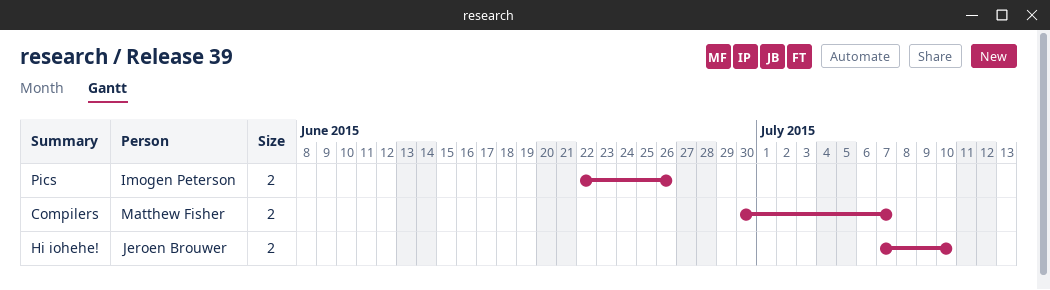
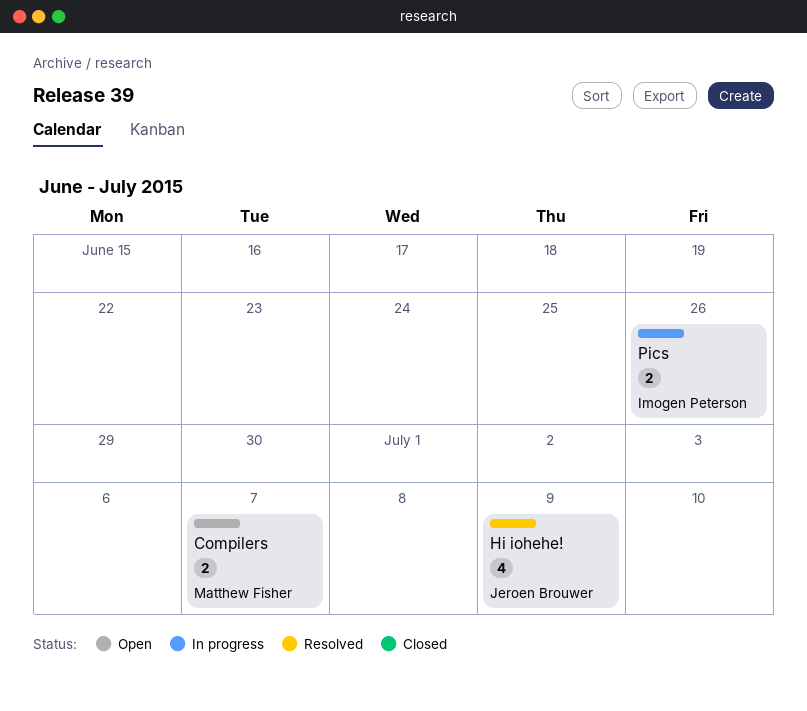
Hi iohehe!, estimate: 2 -> 4
Hi iohehe!, due: Jul 10 -> Jul 9

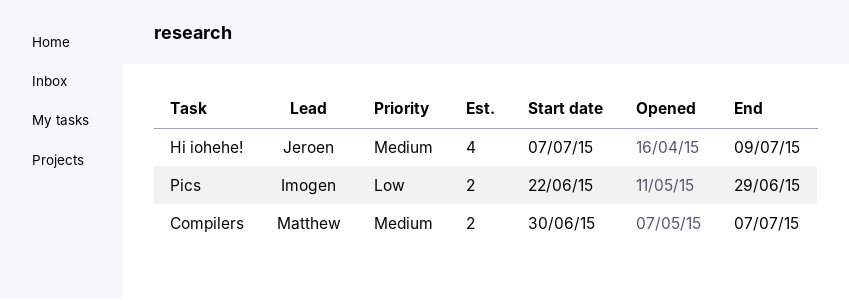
Pics, due: Jun 26 -> Jun 29

